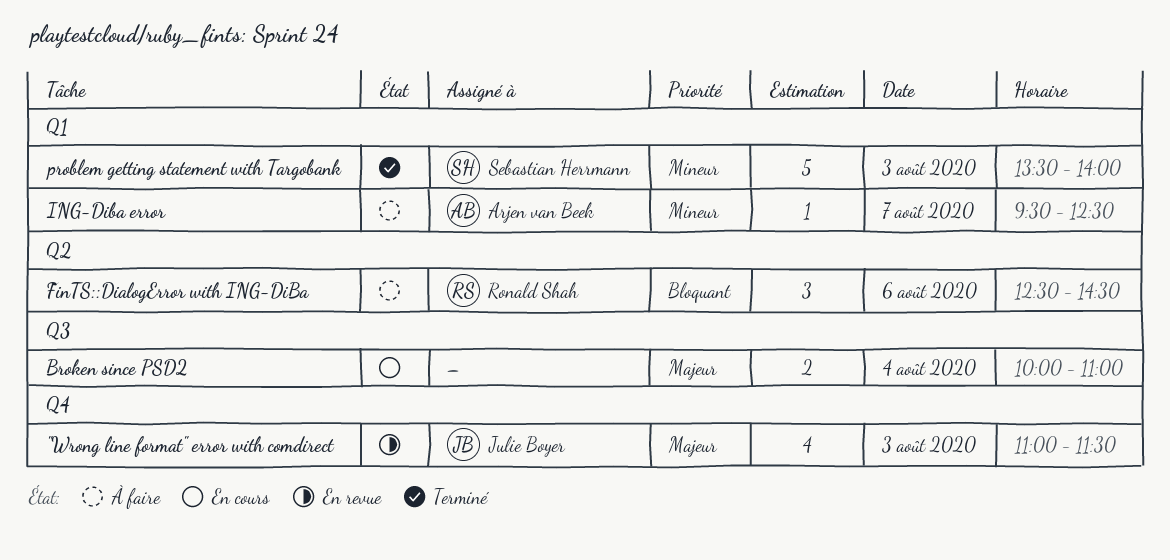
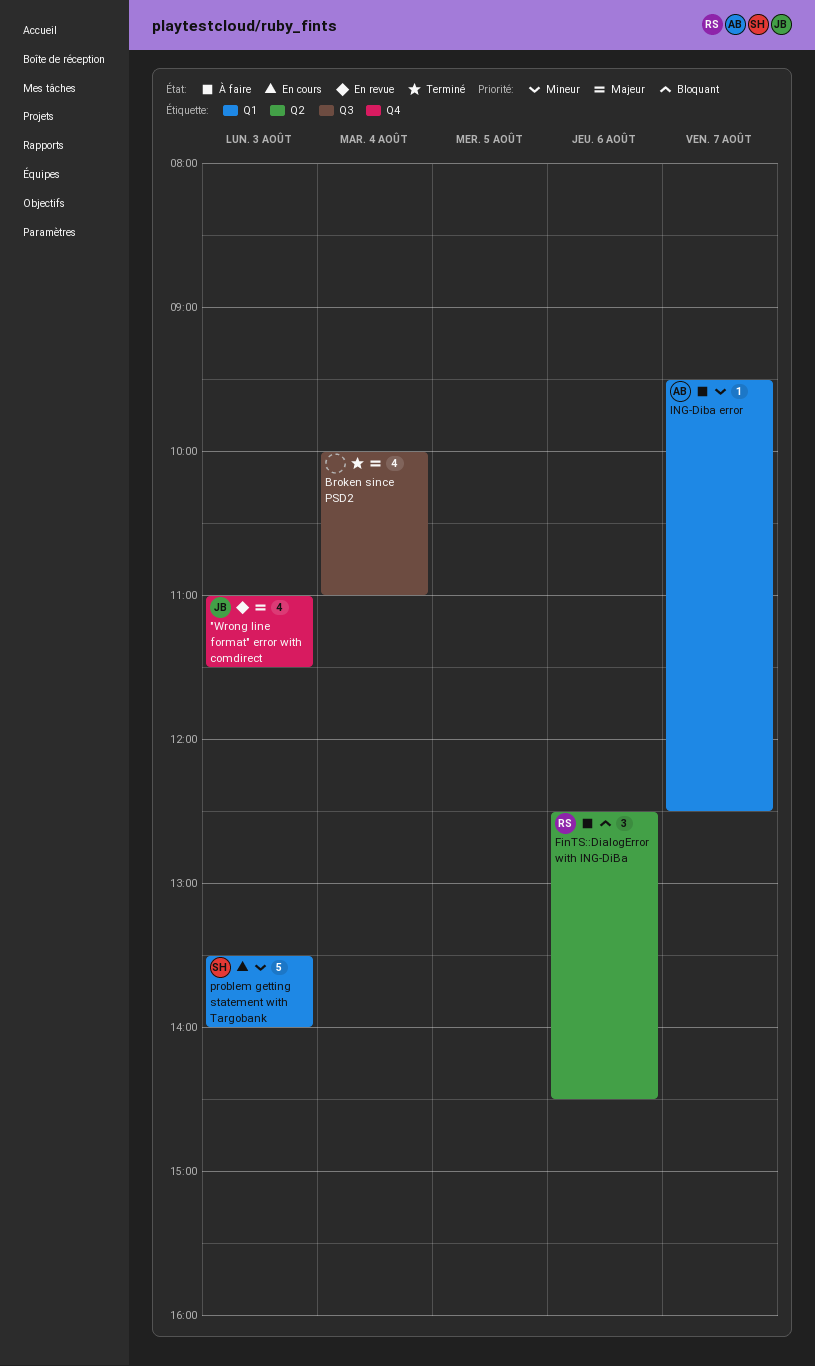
Broken since PSD2, status: En cours -> Terminé
Broken since PSD2, estimate: 2 -> 4
problem getting statement with Targobank, status: Terminé -> En cours

